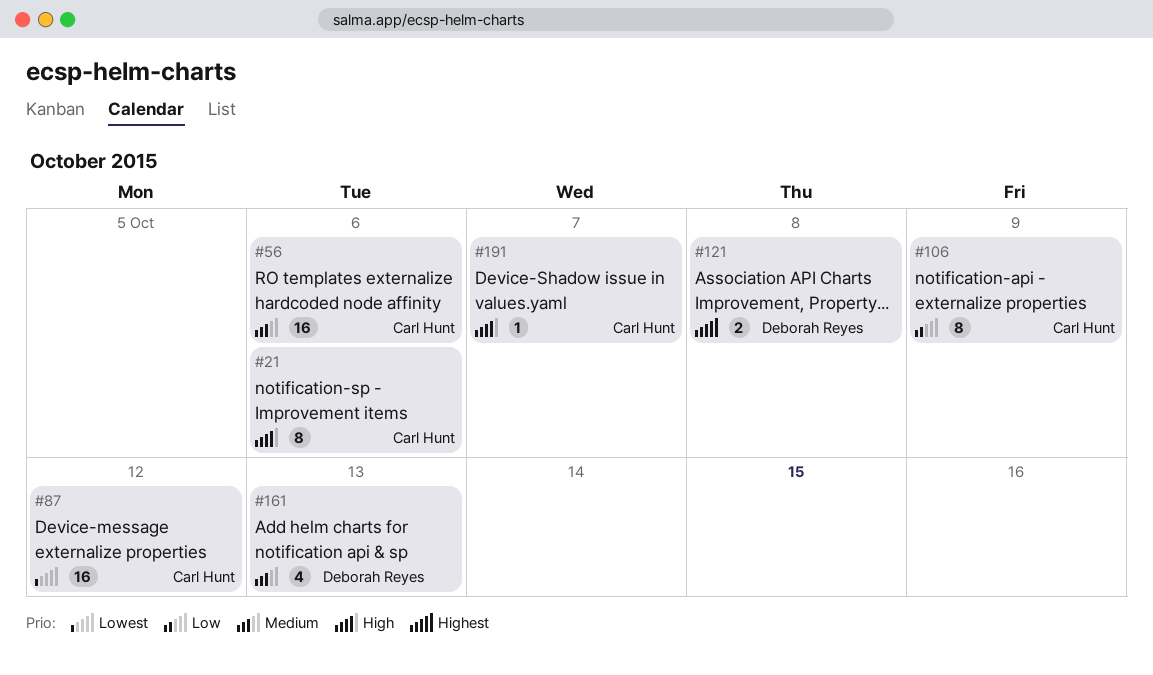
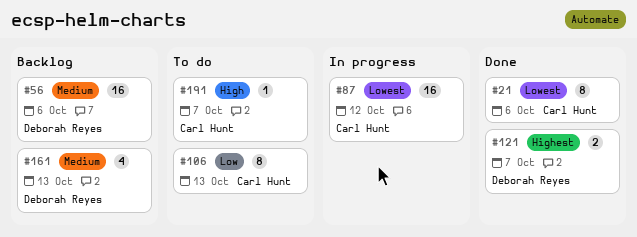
#21, priority: High -> Lowest
#56, owner: Carl Hunt -> Deborah Reyes
#106, due: Oct 9 -> Oct 13
#121, due: Oct 8 -> Oct 7

